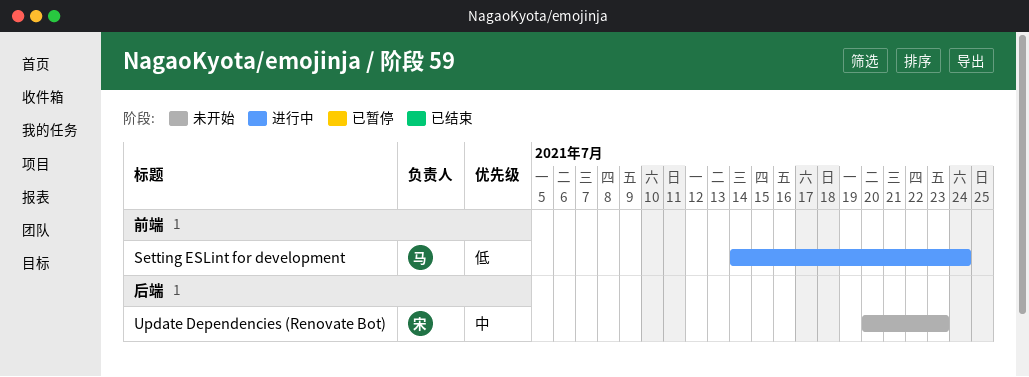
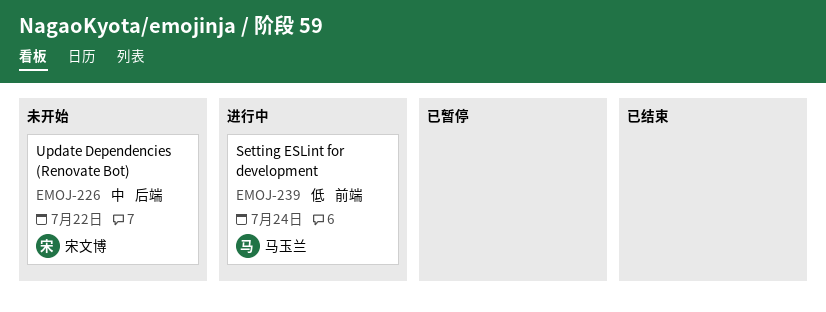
Update Dependencies (Renovate Bot), due: Jul 23 -> Jul 22

